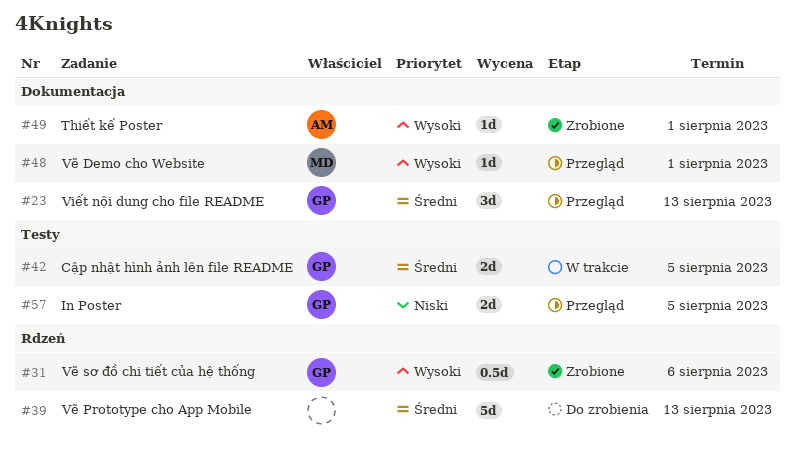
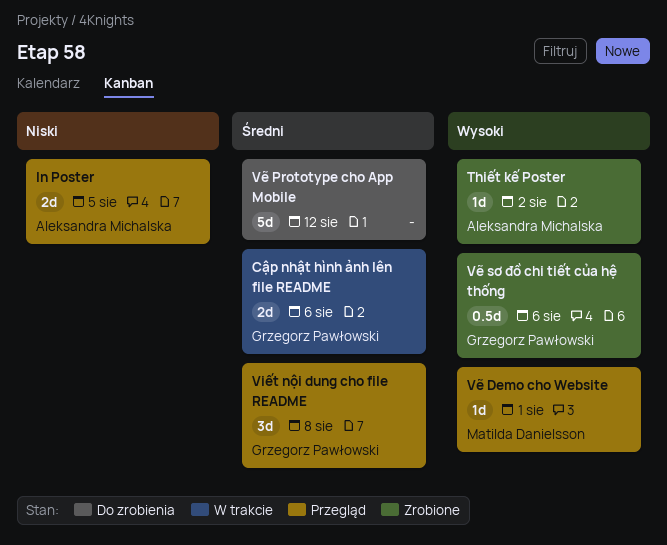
Cập nhật hình ảnh lên file README, due: Aug 5 -> Aug 6
In Poster, owner: Grzegorz Pawłowski -> Aleksandra Michalska
Thiết kế Poster, due: Aug 1 -> Aug 2
Viết nội dung cho file README, due: Aug 13 -> Aug 8
Vẽ Prototype cho App Mobile, due: Aug 13 -> Aug 12

